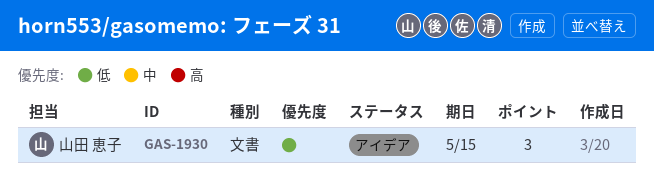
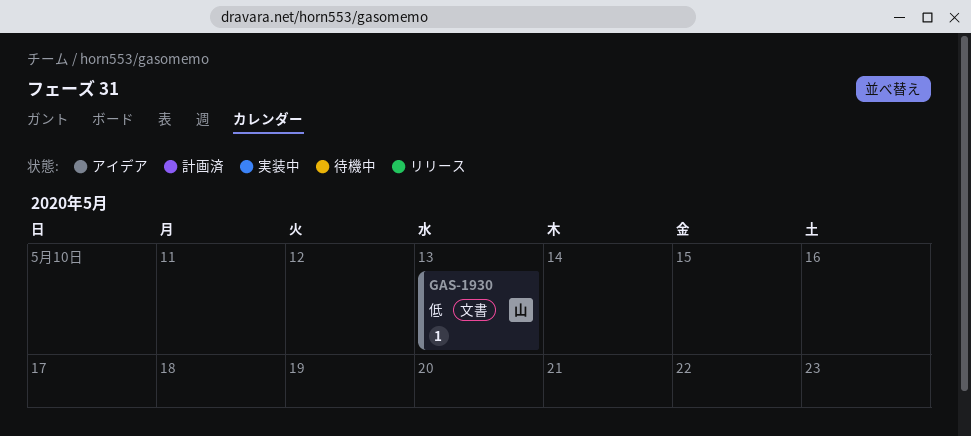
GAS-1930, estimate: 3 -> 1
GAS-1930, due: May 15 -> May 13

